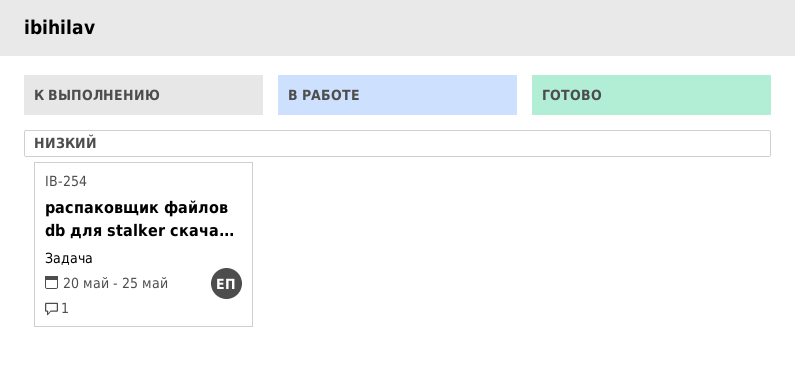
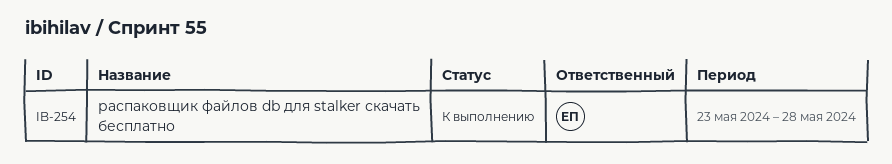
IB-254, start: May 20 -> May 23
IB-254, due: May 25 -> May 28

